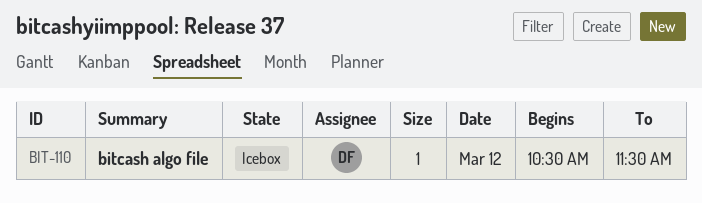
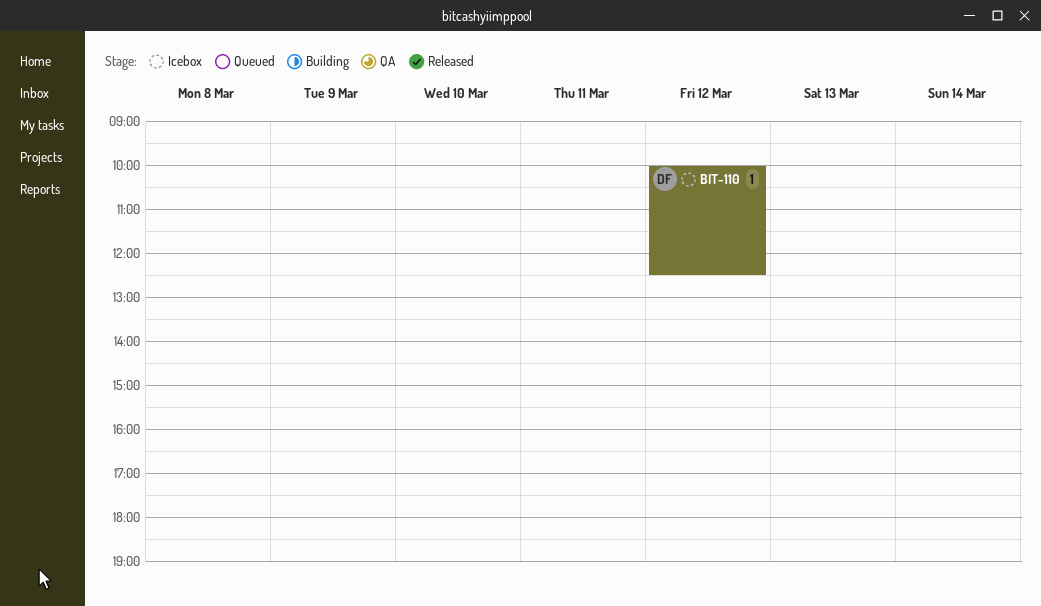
BIT-110, begins: 10:30 -> 10:00
BIT-110, ends: 11:30 -> 12:30

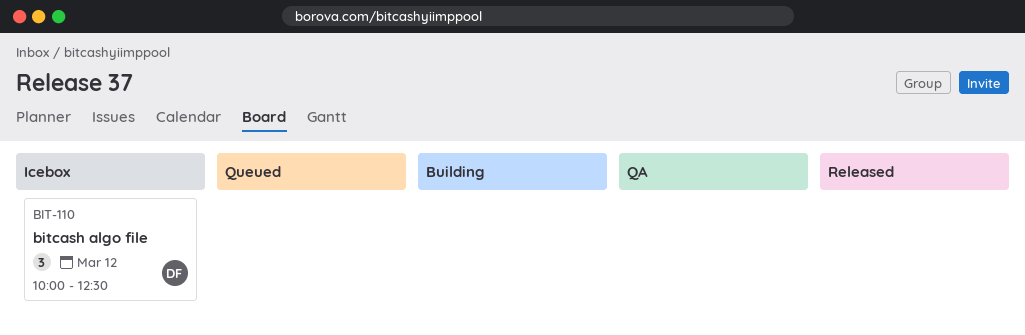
BIT-110, estimate: 1 -> 3

